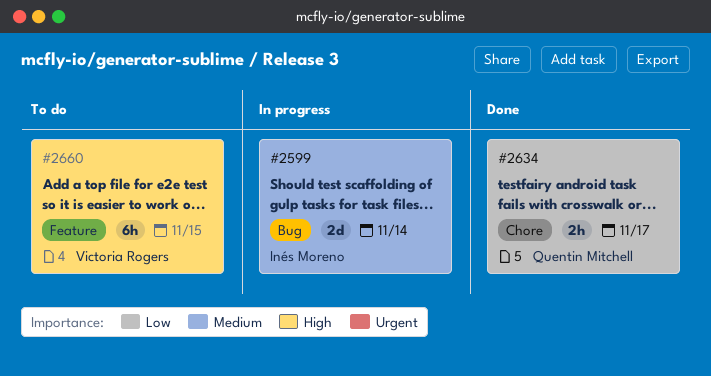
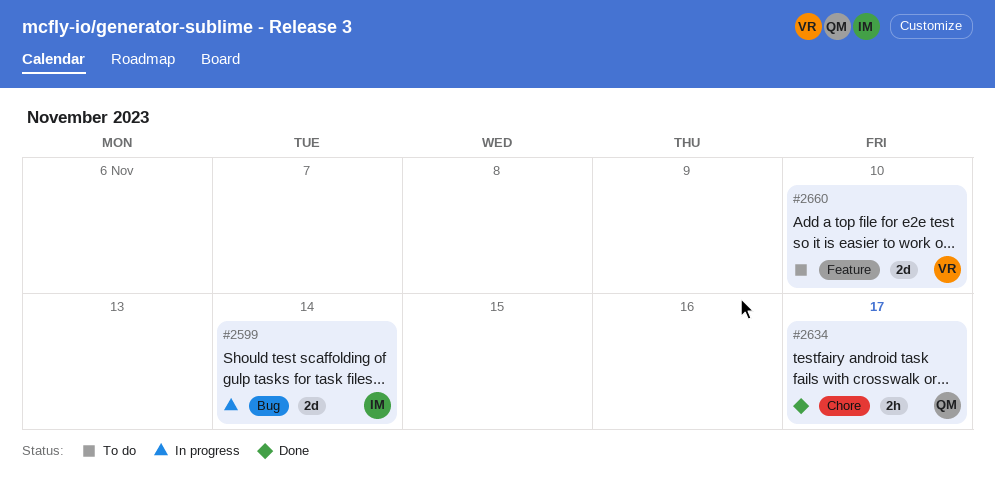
#2660, estimate: 6h -> 2d
#2660, due: Nov 15 -> Nov 10

